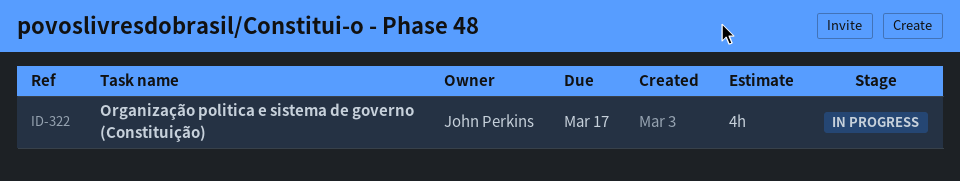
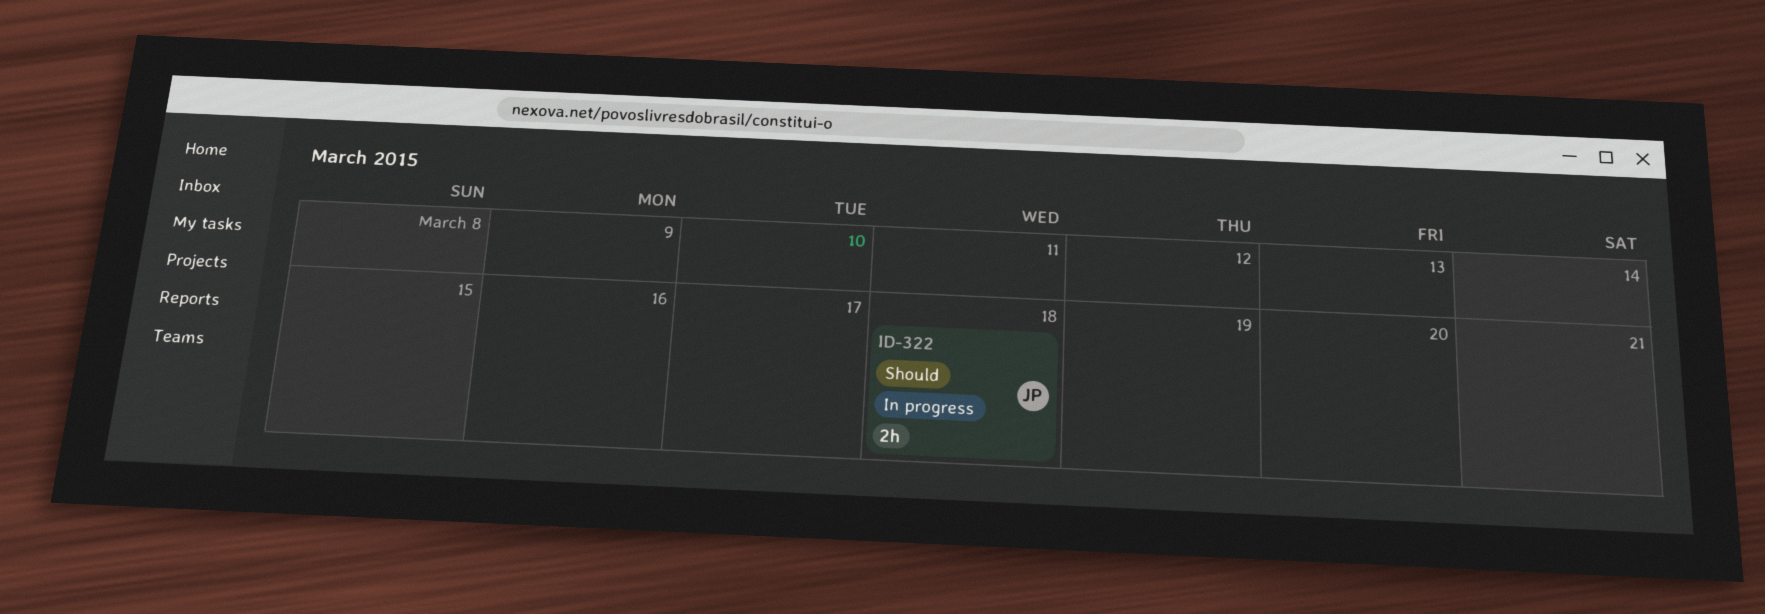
ID-322, estimate: 4h -> 2h
ID-322, due: Mar 17 -> Mar 18

